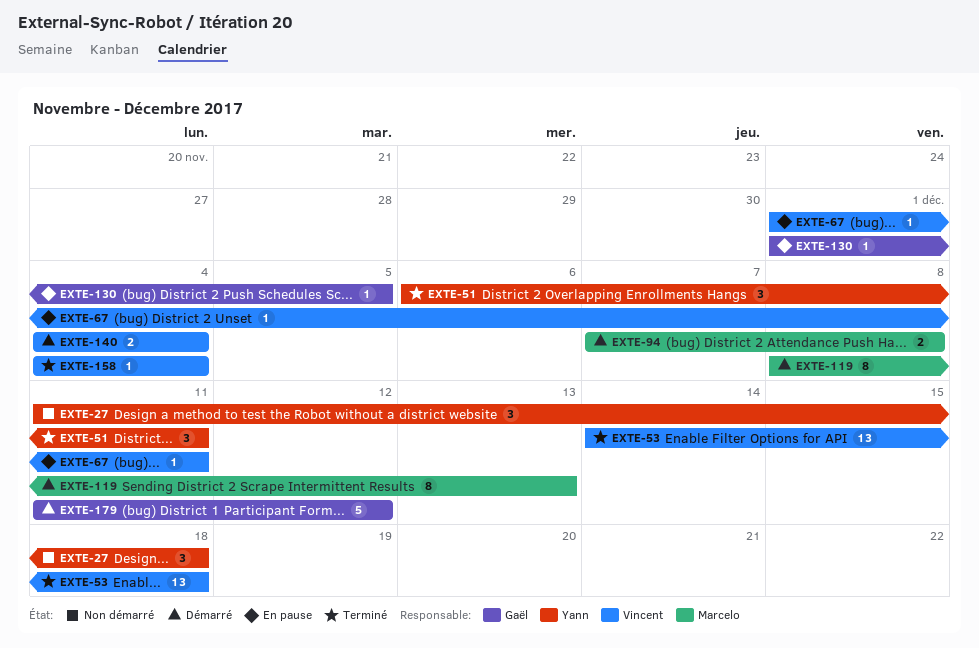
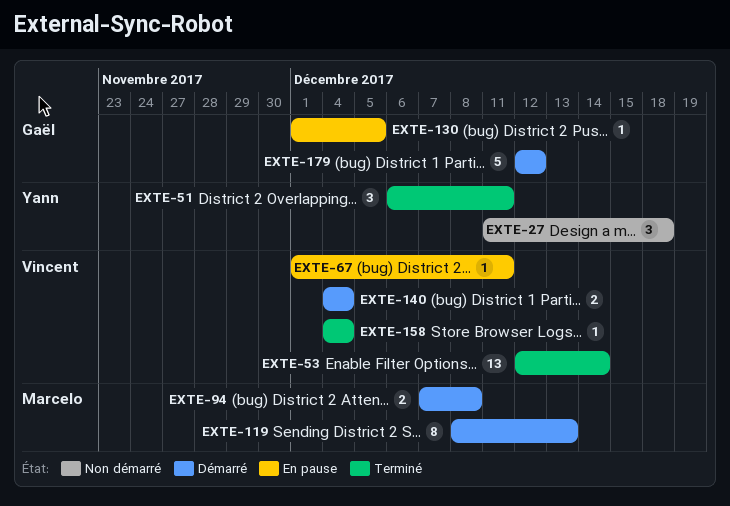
EXTE-53, start: Dec 14 -> Dec 12
EXTE-53, due: Dec 18 -> Dec 14
EXTE-179, start: Dec 11 -> Dec 12

